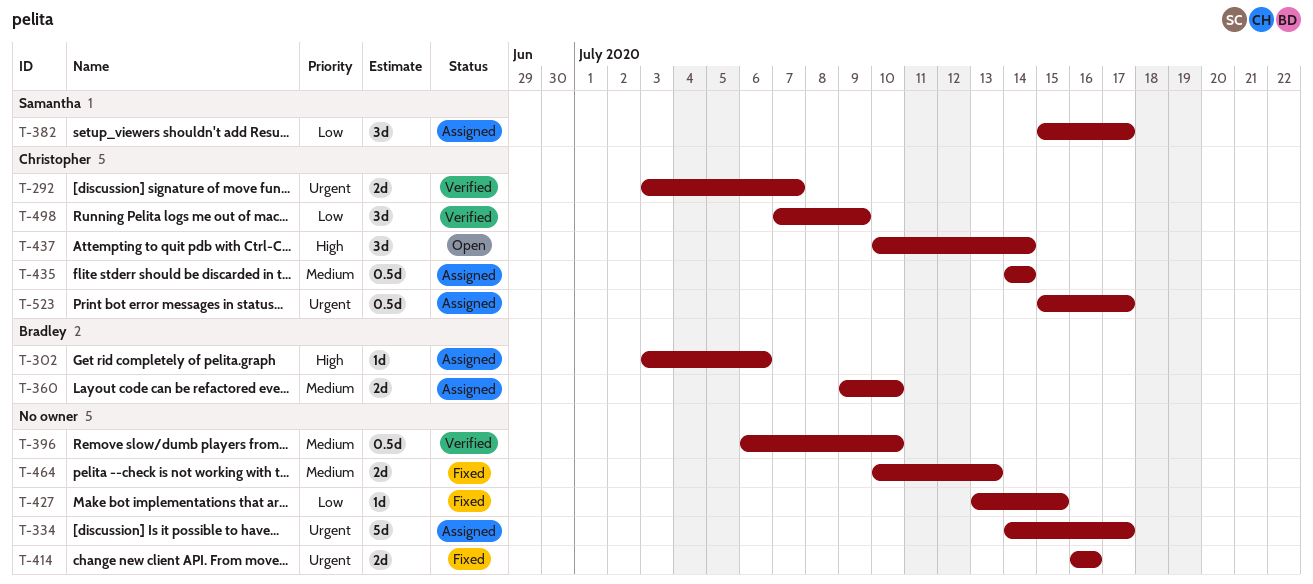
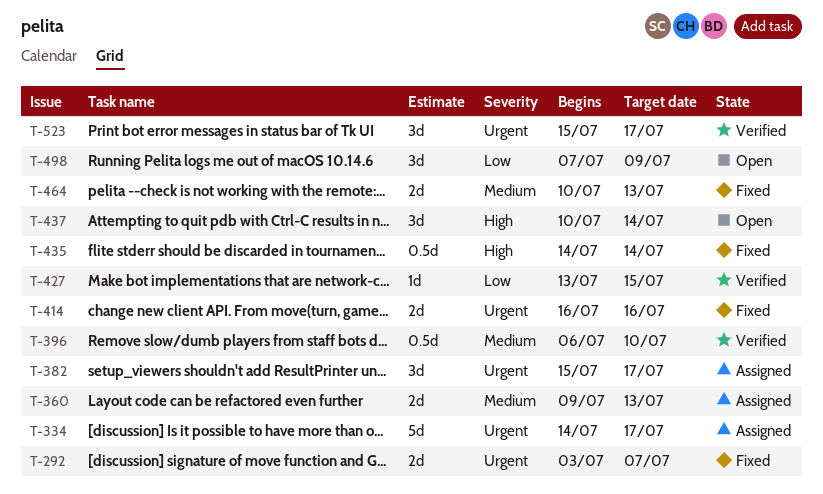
T-292, status: Verified -> Fixed
T-302: present -> none
T-360, due: Jul 10 -> Jul 13
T-382, priority: Low -> Urgent
T-427, status: Fixed -> Verified
T-435, status: Assigned -> Fixed
T-435, priority: Medium -> High
T-498, status: Verified -> Open
T-523, status: Assigned -> Verified
T-523, estimate: 0.5d -> 3d

